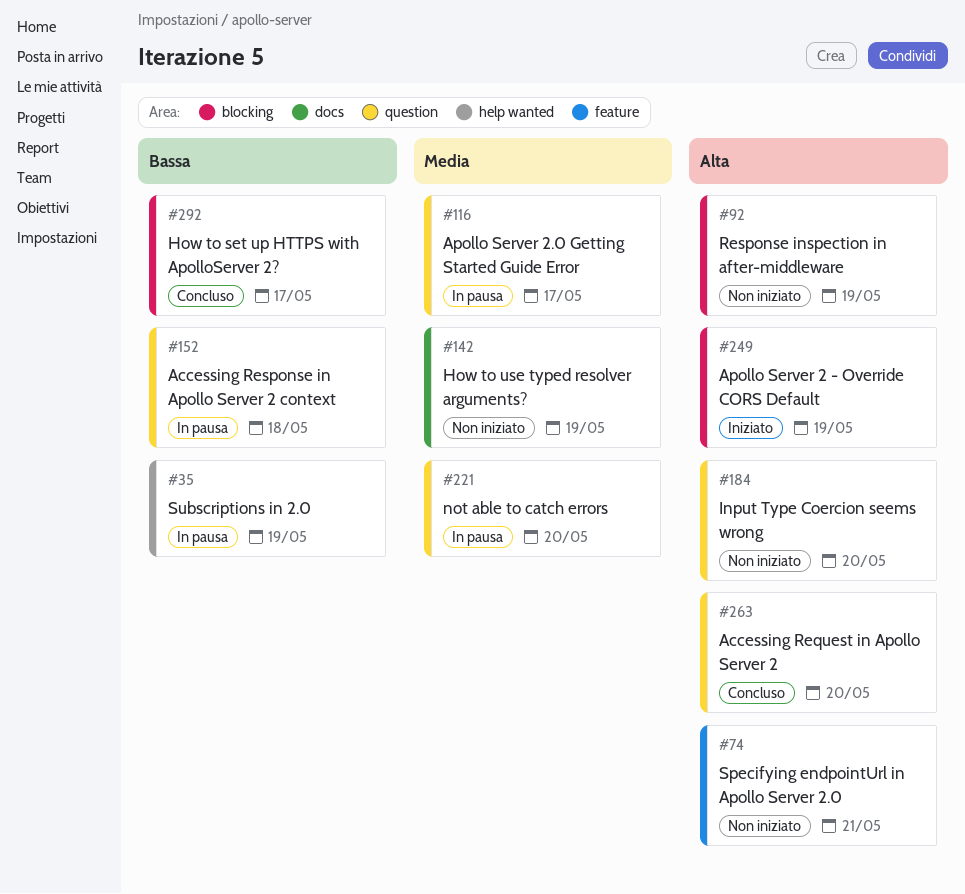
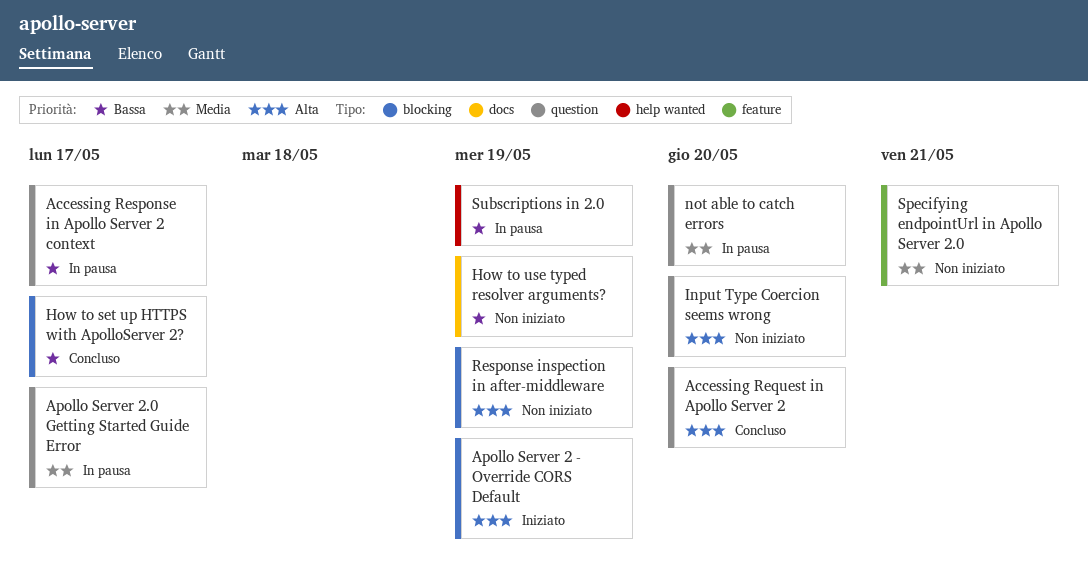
Accessing Response in Apollo Server 2 context, due: May 18 -> May 17
How to use typed resolver arguments?, priority: Media -> Bassa
Specifying endpointUrl in Apollo Server 2.0, priority: Alta -> Media

